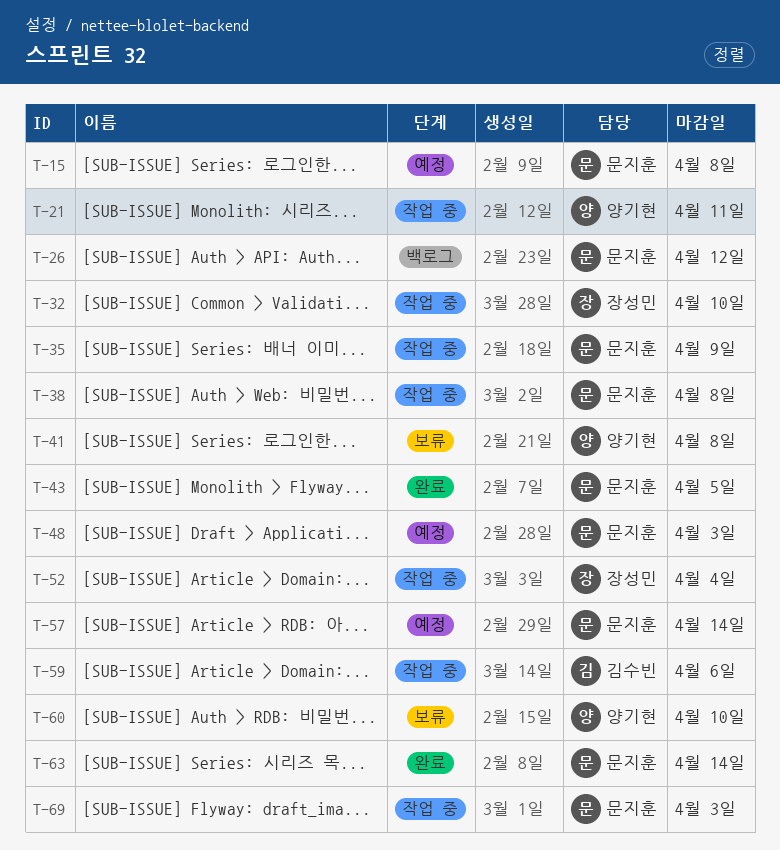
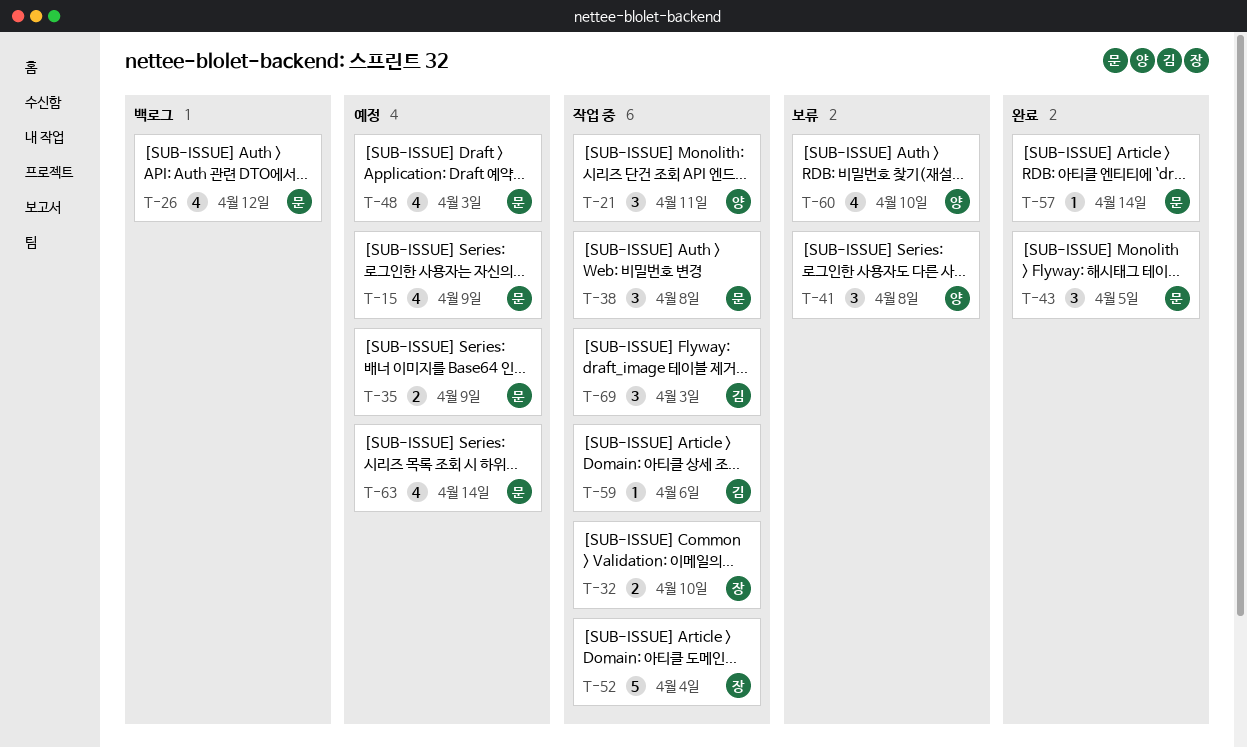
T-15, due: Apr 8 -> Apr 9
T-35, status: 작업 중 -> 예정
T-57, status: 예정 -> 완료
T-63, status: 완료 -> 예정
T-69, owner: 문지훈 -> 김수빈

